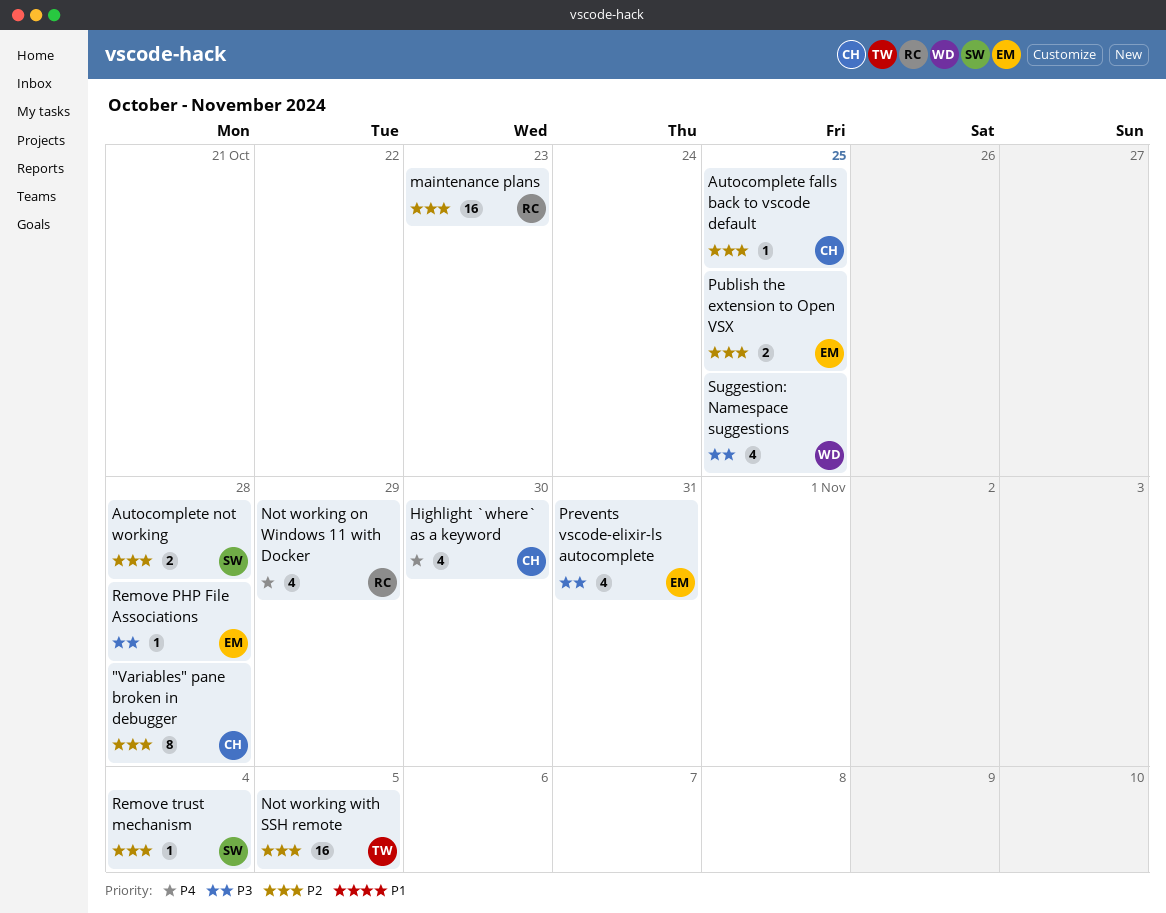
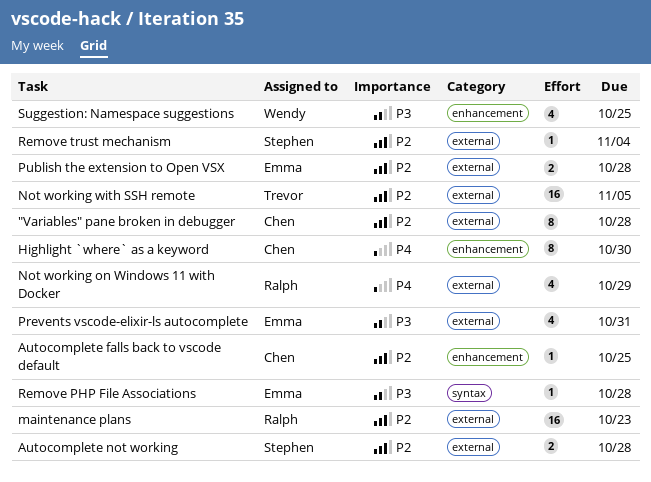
Highlight `where` as a keyword, estimate: 4 -> 8
Publish the extension to Open VSX, due: Oct 25 -> Oct 28

